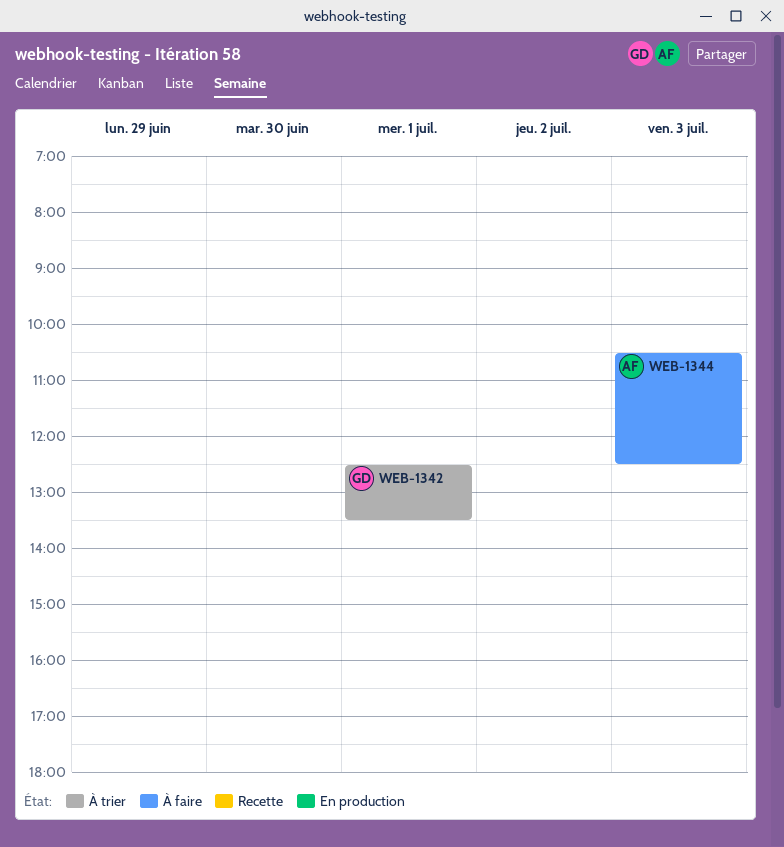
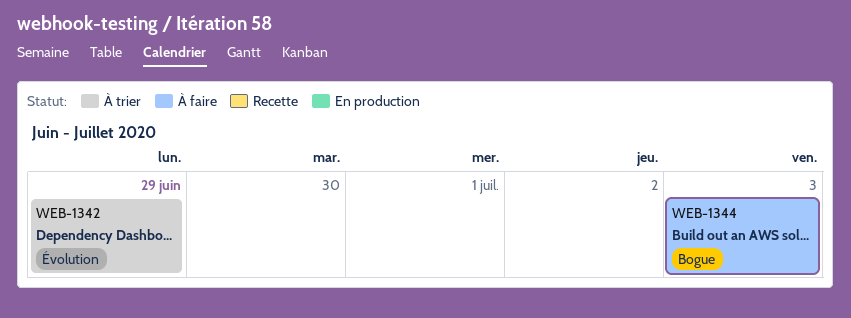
WEB-1342, day: Jul 1 -> Jun 29

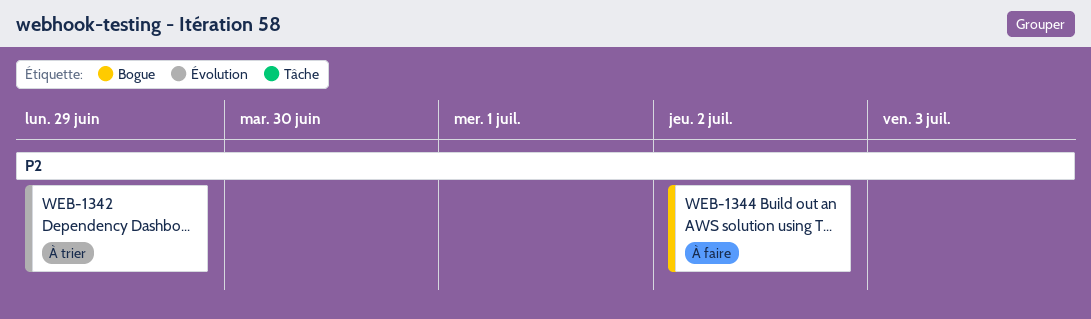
WEB-1344, day: Jul 3 -> Jul 2

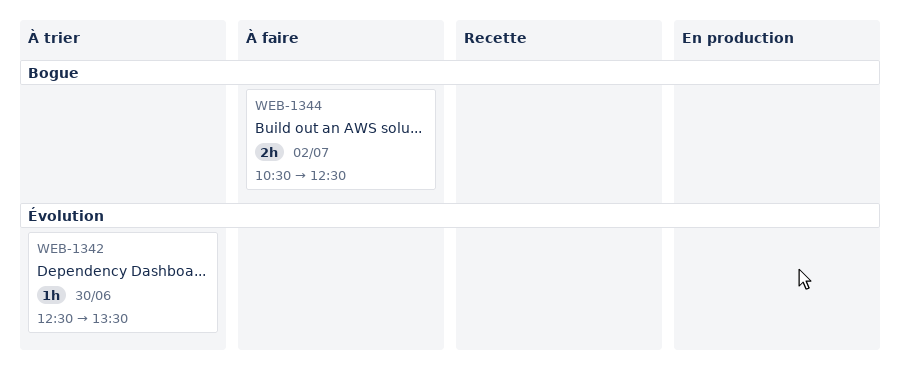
WEB-1342, day: Jun 29 -> Jun 30

